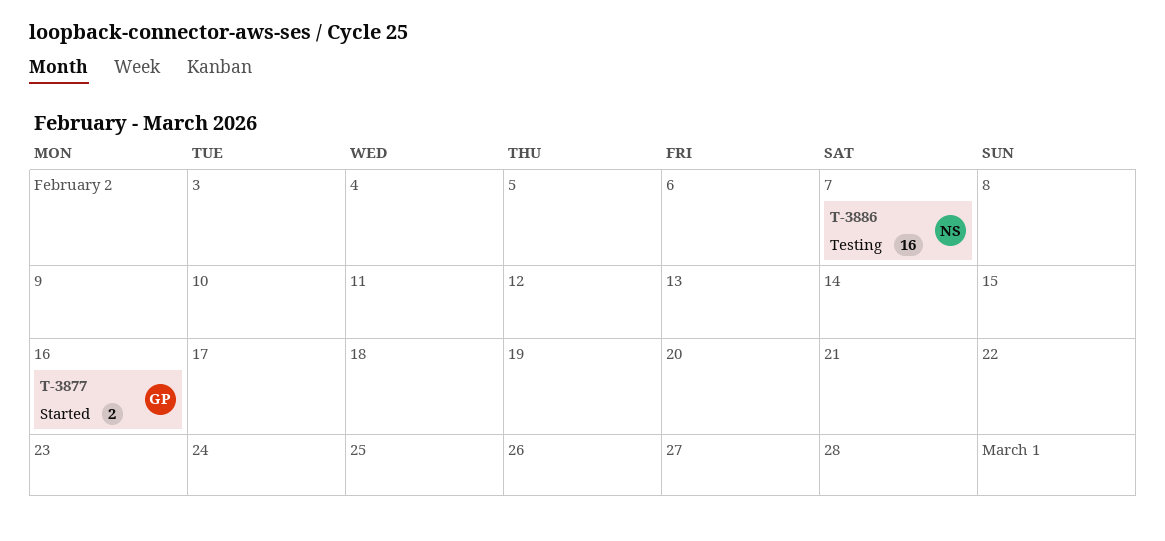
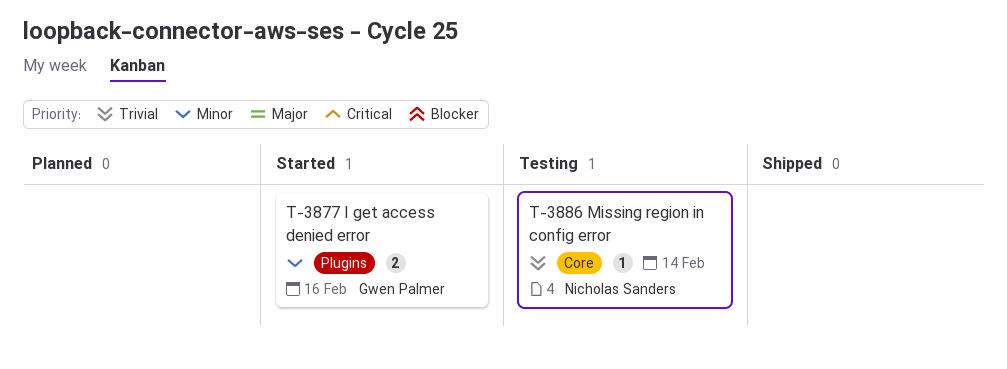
T-3886, estimate: 16 -> 1
T-3886, due: Feb 7 -> Feb 14

